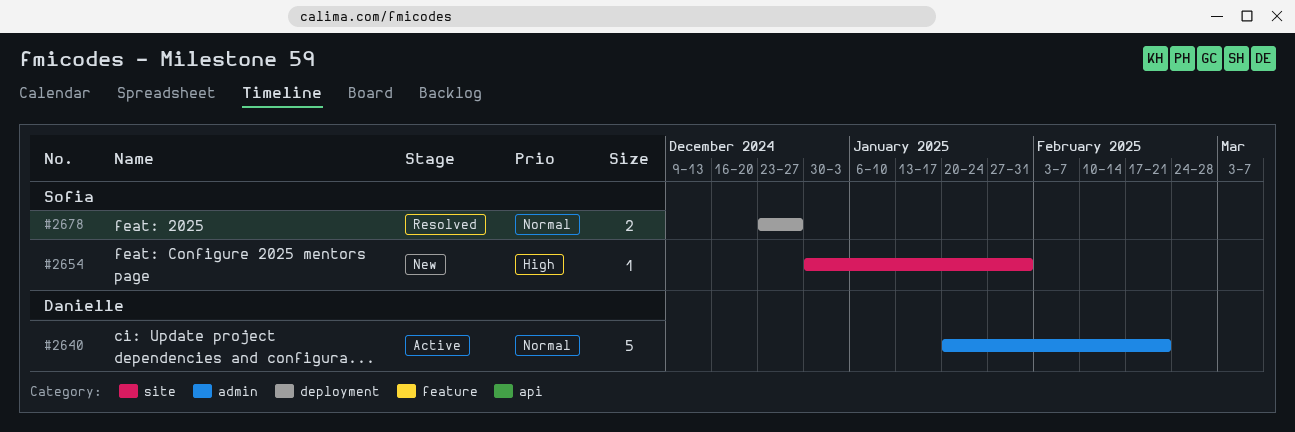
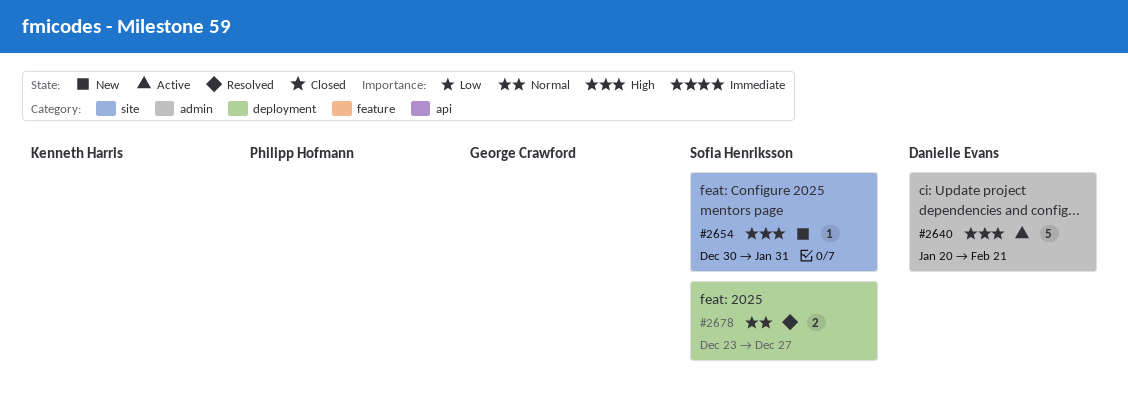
#2640, priority: Normal -> High

